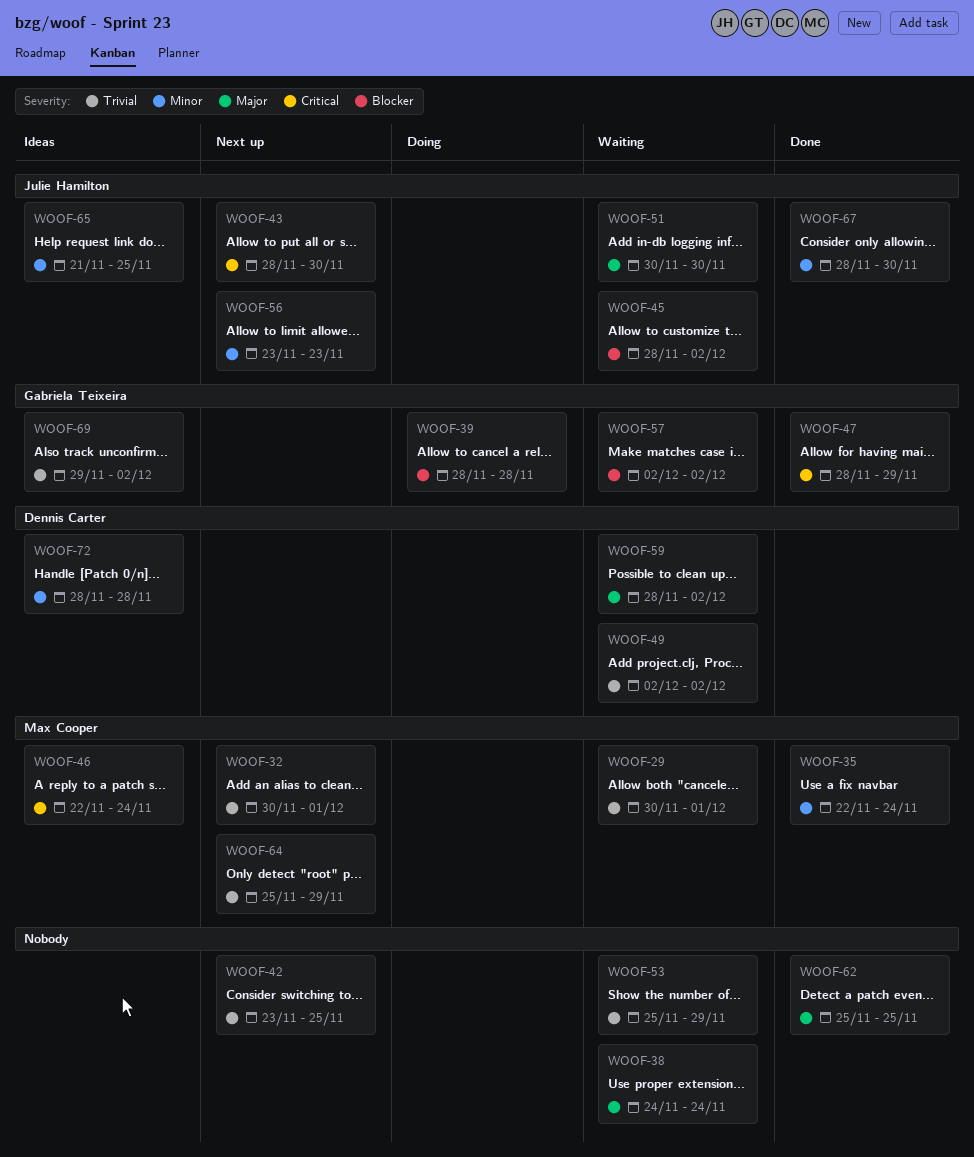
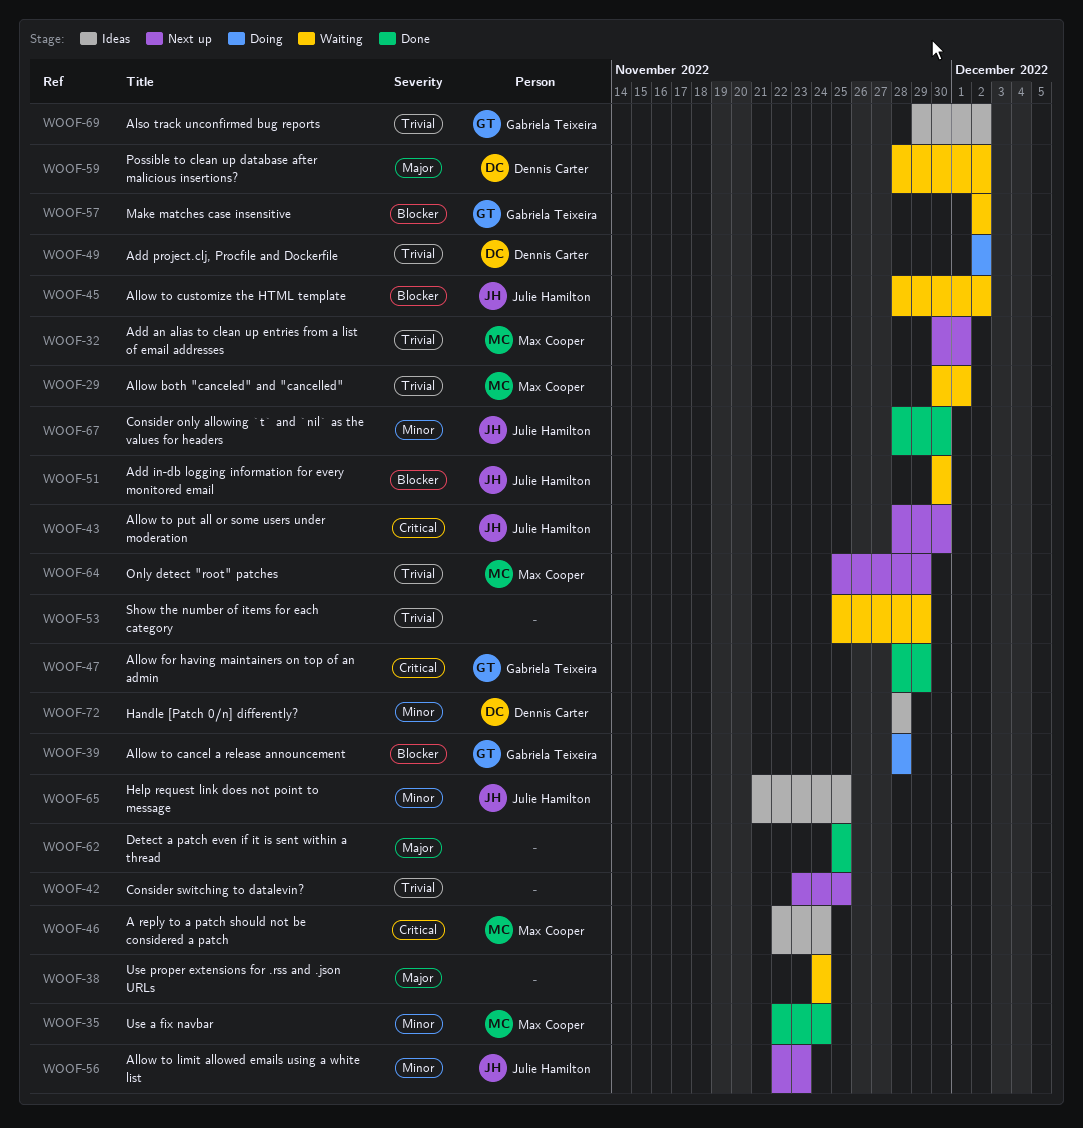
WOOF-49, status: Waiting -> Doing
WOOF-51, priority: Major -> Blocker
WOOF-56, start: Nov 23 -> Nov 22

